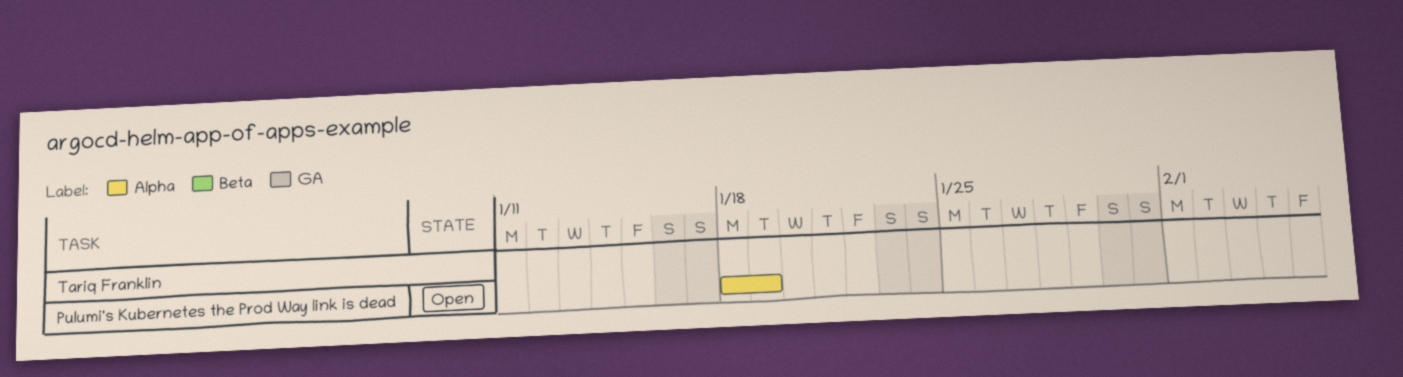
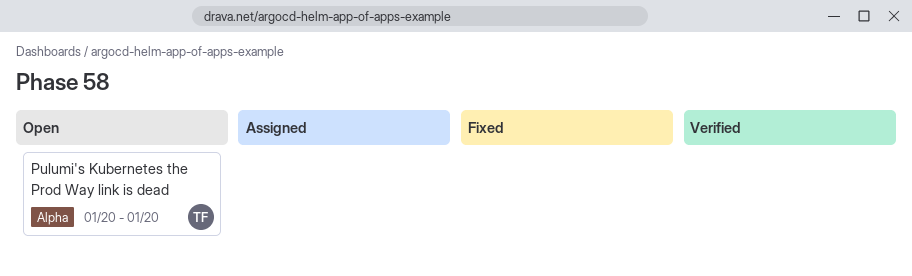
Pulumi's Kubernetes the Prod Way link is dead, start: Jan 18 -> Jan 20
Pulumi's Kubernetes the Prod Way link is dead, due: Jan 19 -> Jan 20

